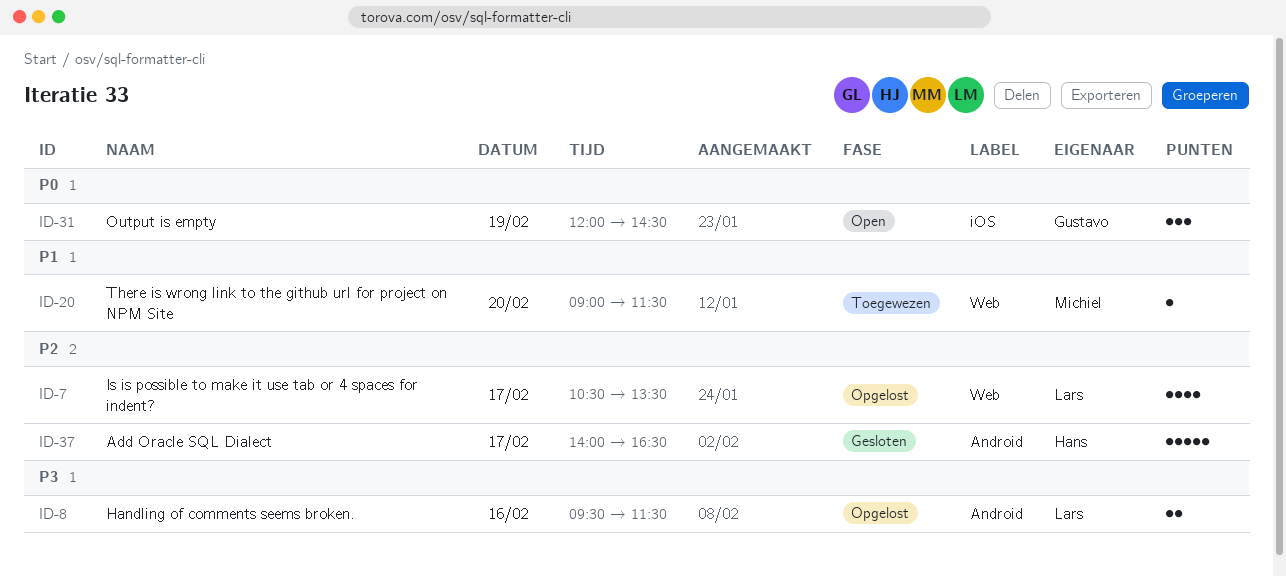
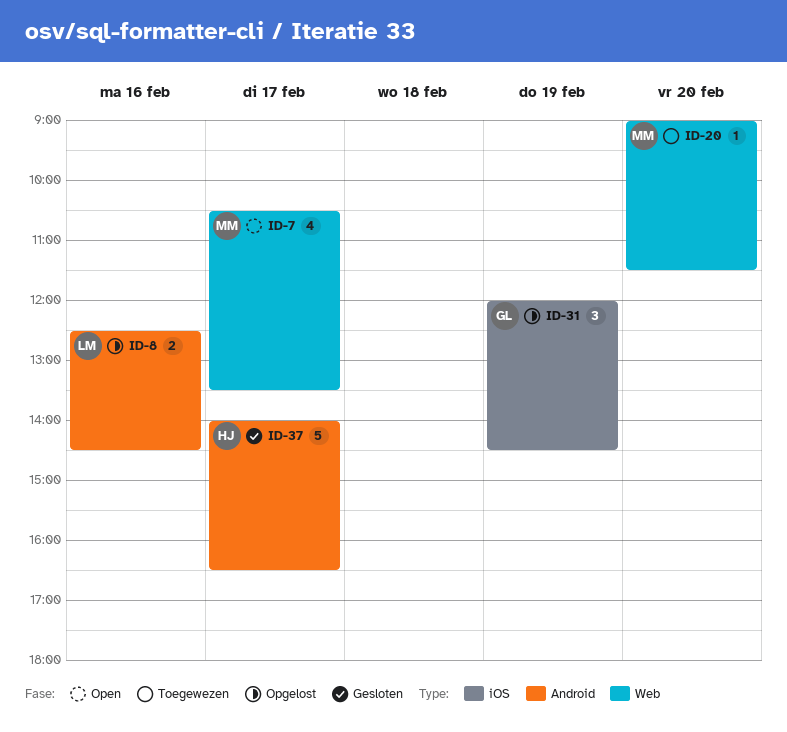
ID-7, status: Opgelost -> Open
ID-7, owner: Lars -> Michiel
ID-8, begins: 09:30 -> 12:30
ID-8, ends: 11:30 -> 14:30
ID-31, status: Open -> Opgelost

